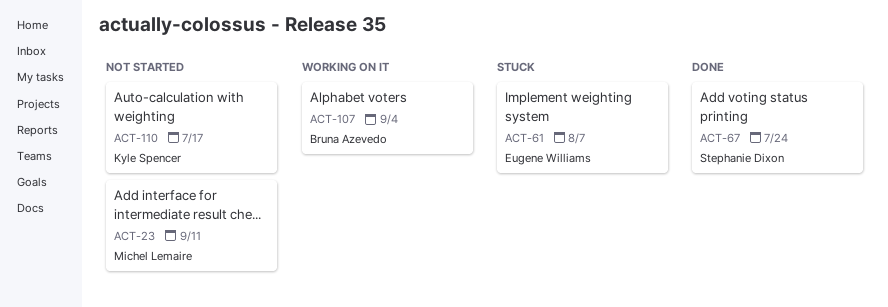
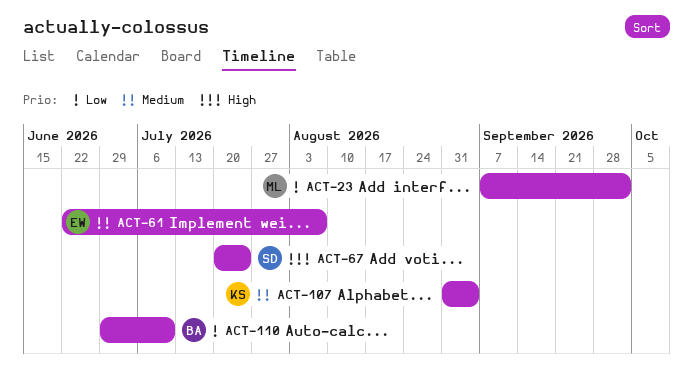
ACT-23, due: Sep 11 -> Oct 2
ACT-107, owner: Bruna Azevedo -> Kyle Spencer
ACT-110, owner: Kyle Spencer -> Bruna Azevedo
ACT-110, due: Jul 17 -> Jul 10

